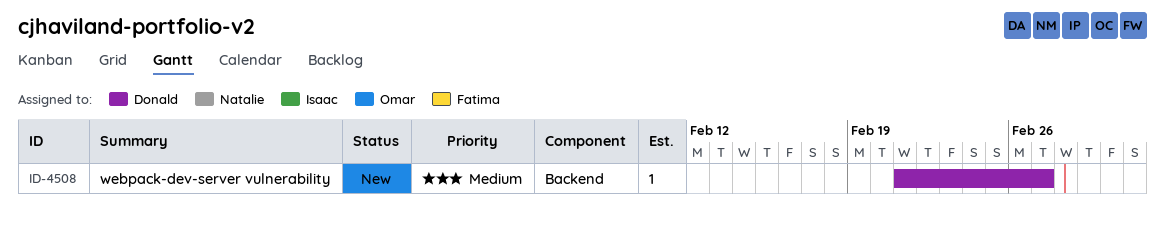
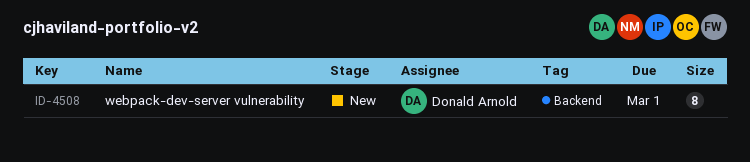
ID-4508, estimate: 1 -> 8
ID-4508, due: Feb 27 -> Mar 1

